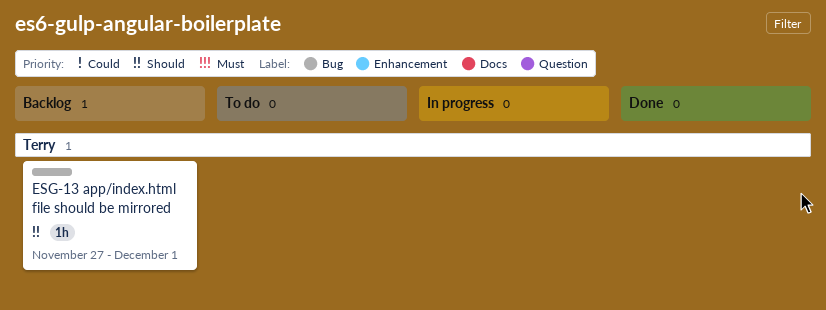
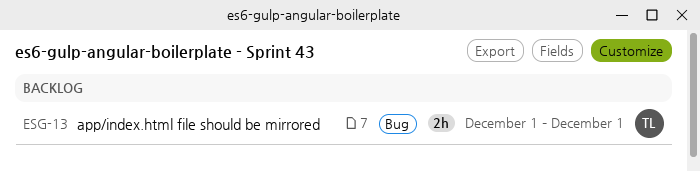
ESG-13, estimate: 1h -> 2h
ESG-13, start: Nov 27 -> Dec 1

